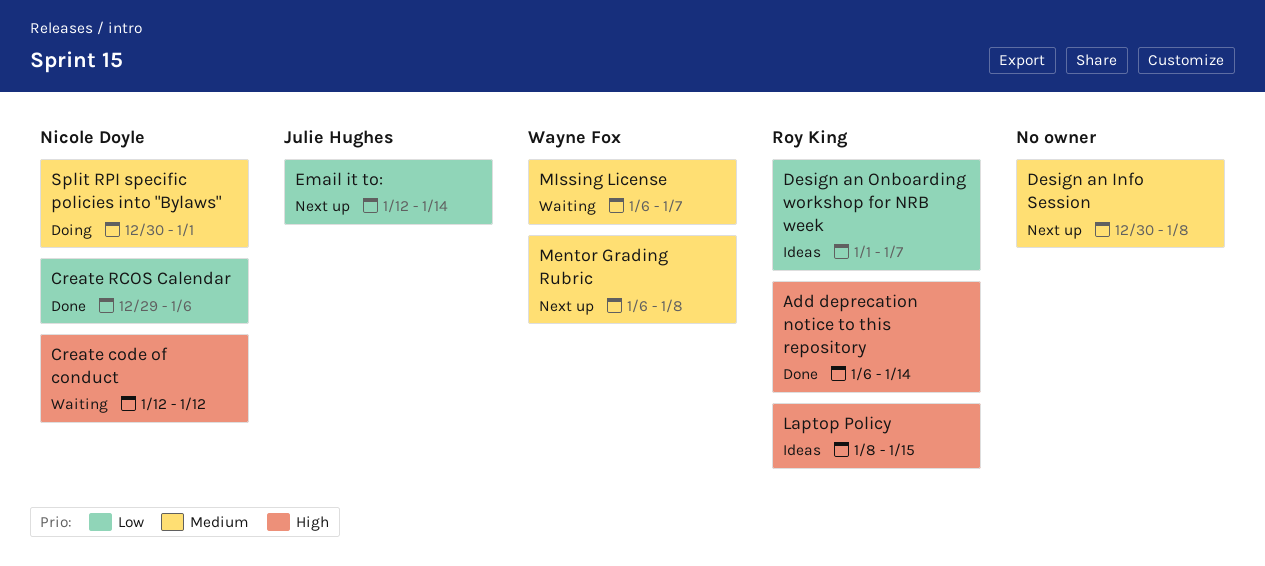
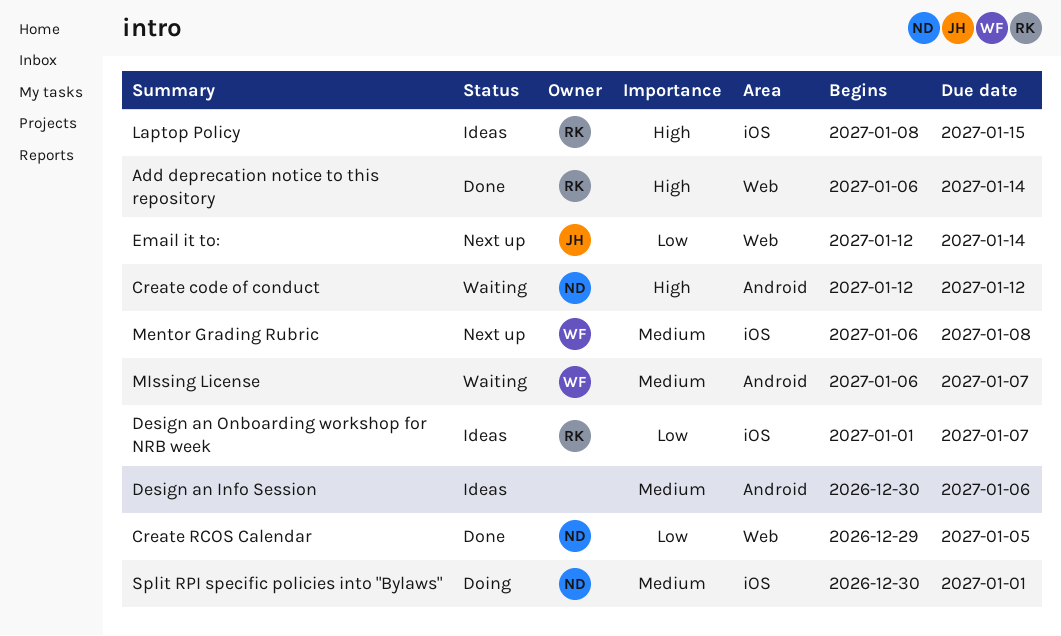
Create RCOS Calendar, due: Jan 6 -> Jan 5
Design an Info Session, status: Next up -> Ideas
Design an Info Session, due: Jan 8 -> Jan 6

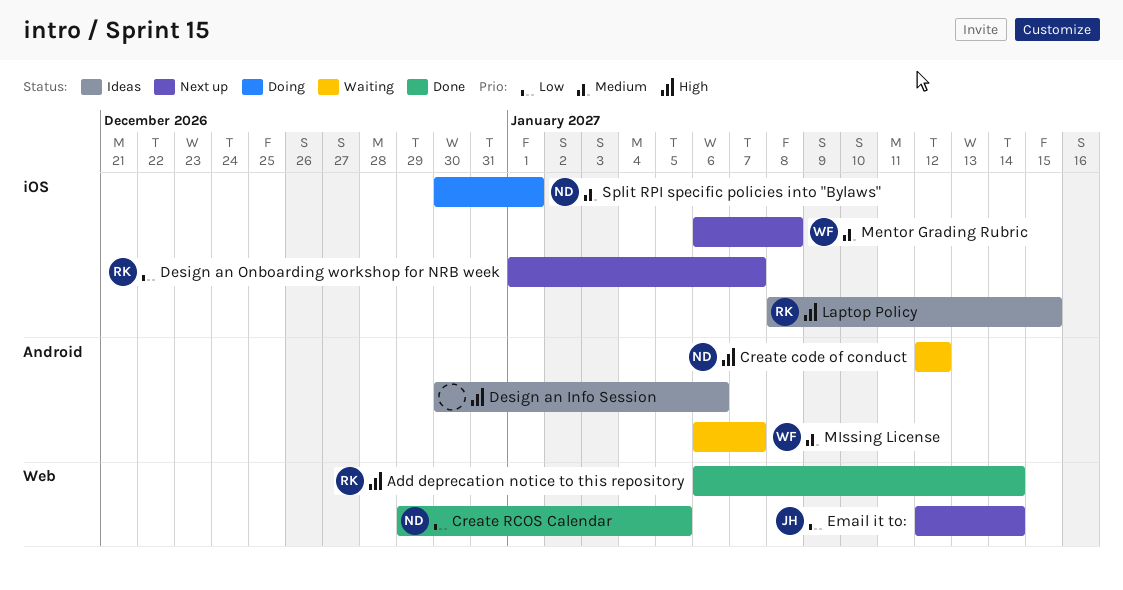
Design an Info Session, priority: Medium -> High
Design an Onboarding workshop for NRB week, status: Ideas -> Next up

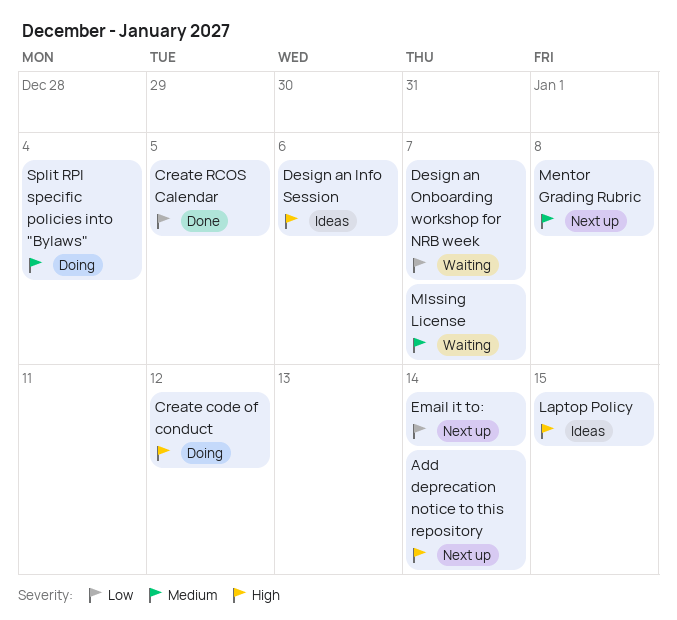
Add deprecation notice to this repository, status: Done -> Next up
Create code of conduct, status: Waiting -> Doing
Design an Onboarding workshop for NRB week, status: Next up -> Waiting
Split RPI specific policies into "Bylaws", due: Jan 1 -> Jan 4

